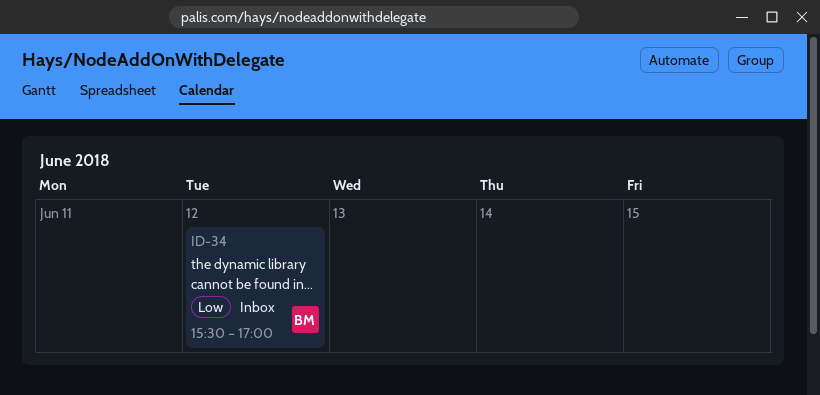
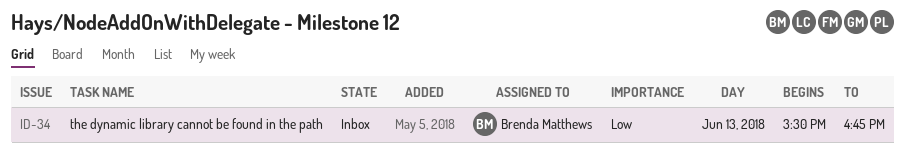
ID-34, day: Jun 12 -> Jun 13
ID-34, ends: 17:00 -> 16:45

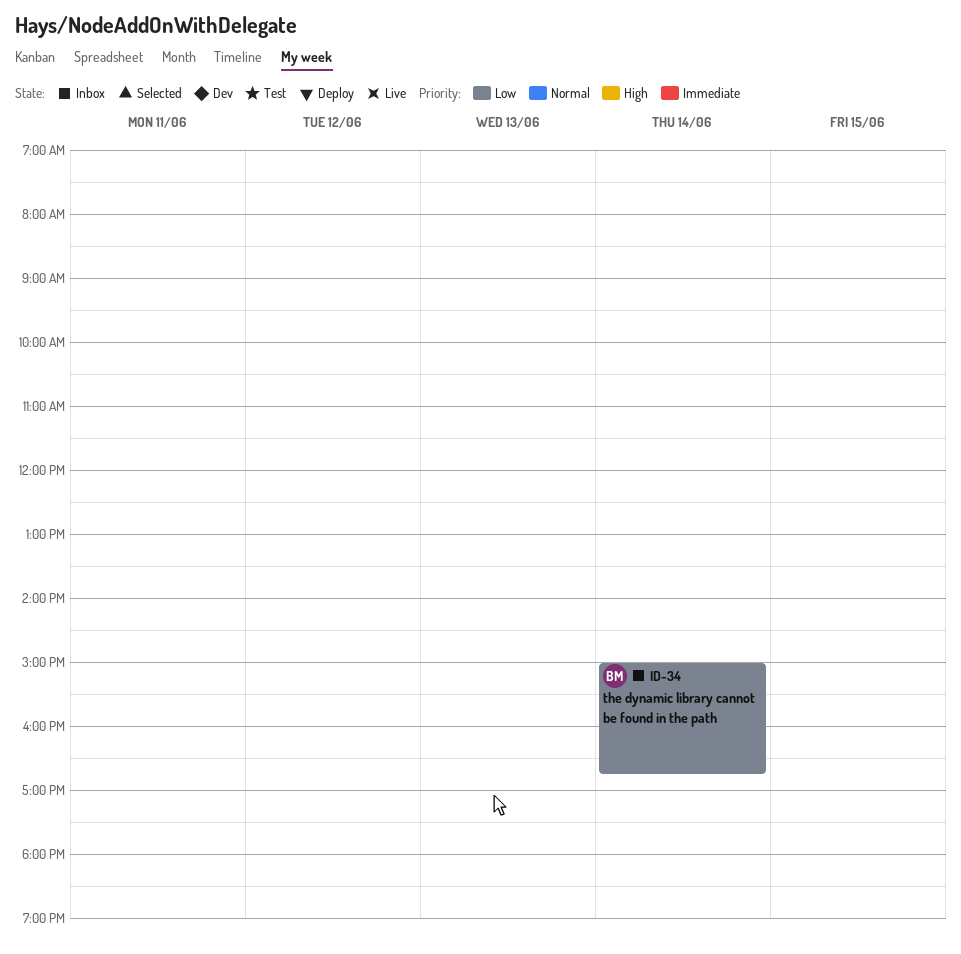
ID-34, day: Jun 13 -> Jun 14
ID-34, begins: 15:30 -> 15:00

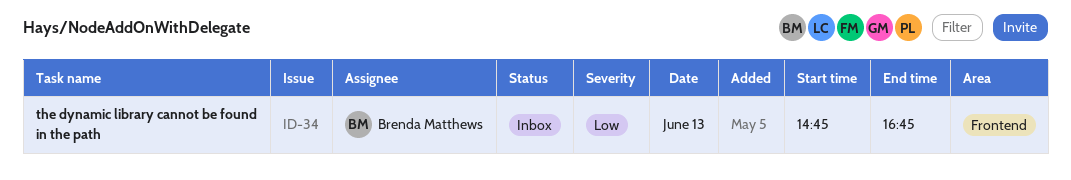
ID-34, day: Jun 14 -> Jun 13
ID-34, begins: 15:00 -> 14:45

